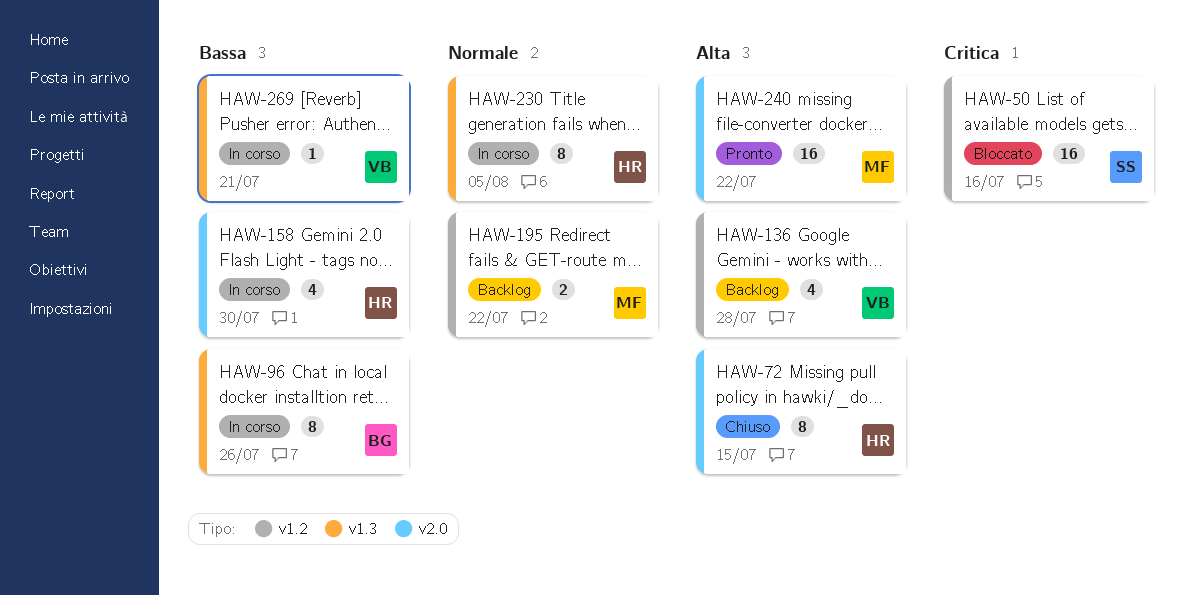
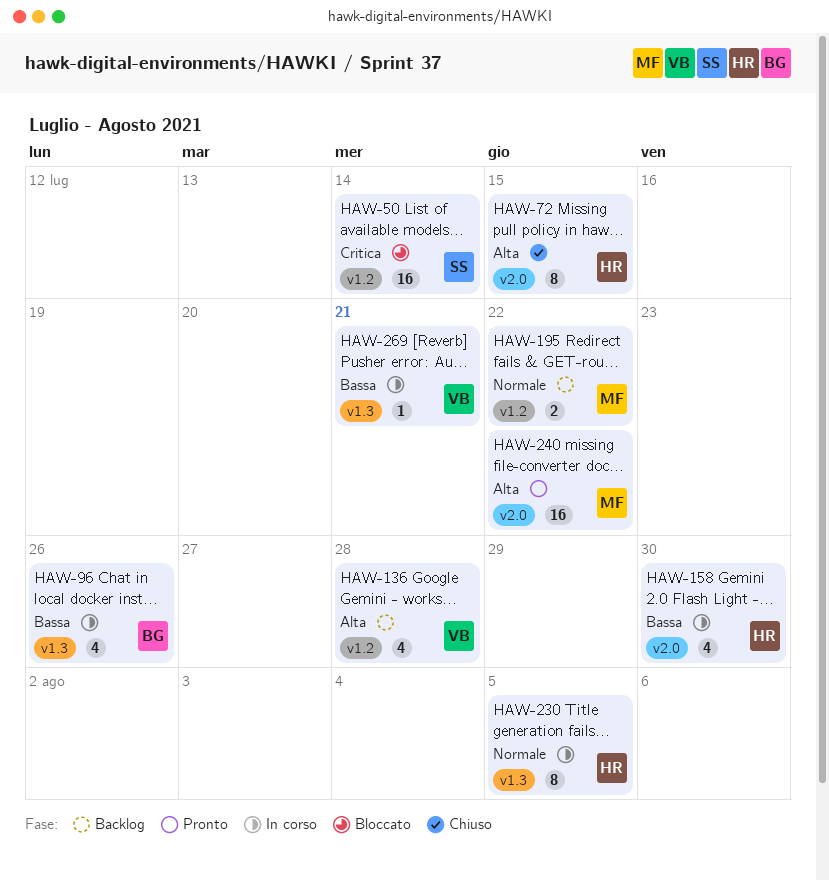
HAW-50, due: Jul 16 -> Jul 14
HAW-96, estimate: 8 -> 4

